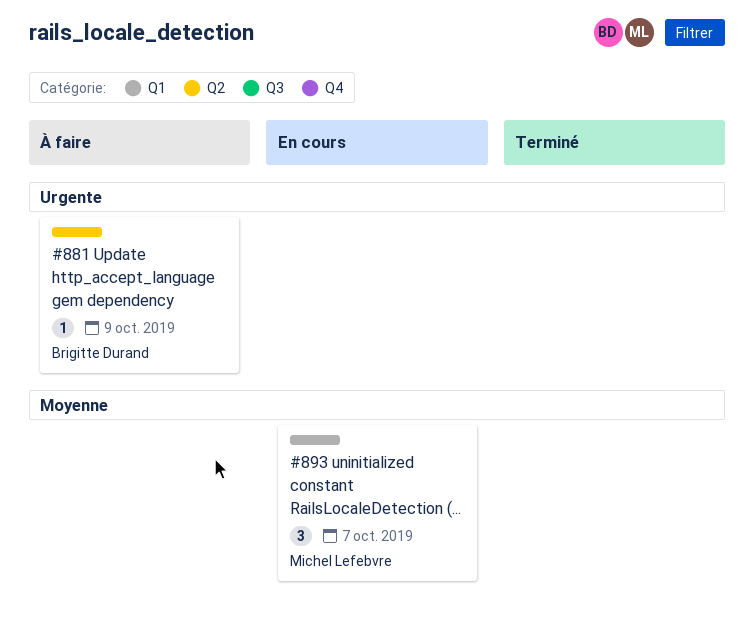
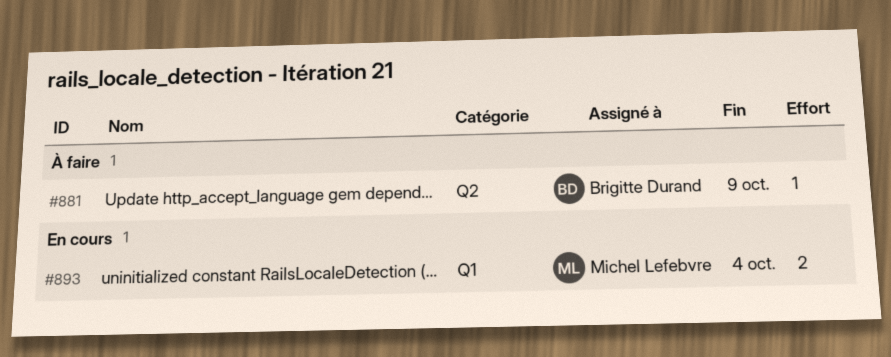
#893, estimate: 3 -> 2
#893, due: Oct 7 -> Oct 4

